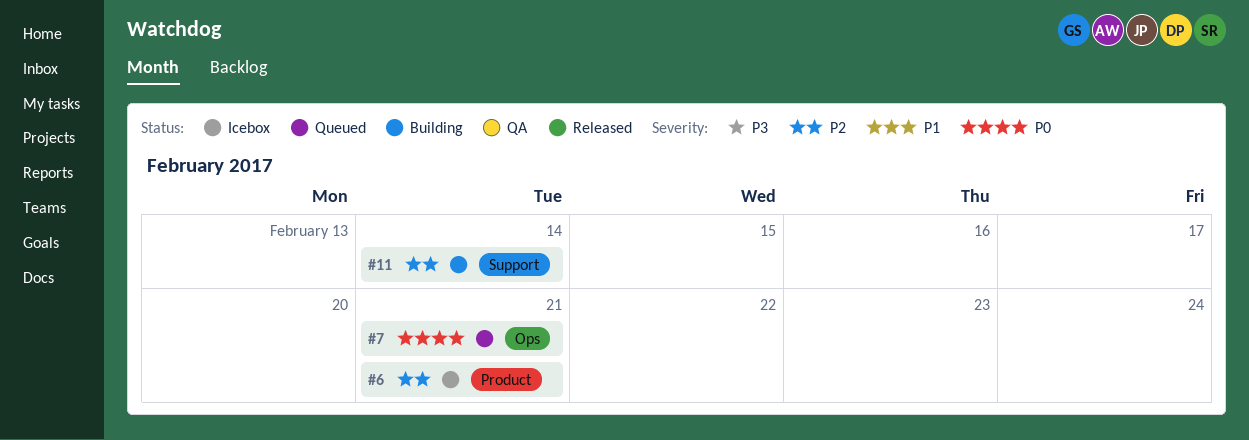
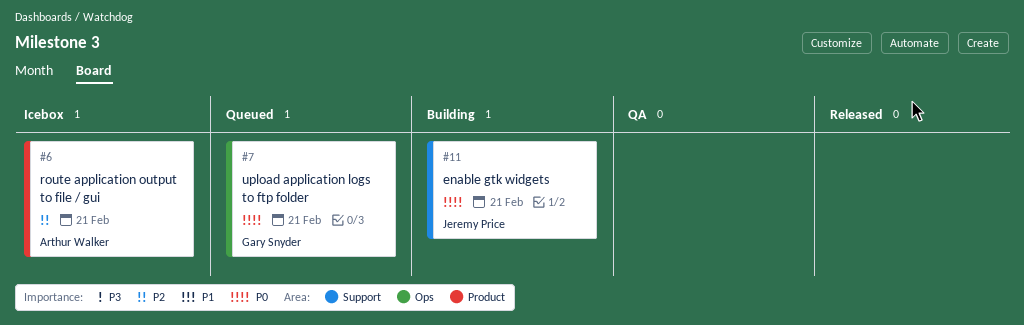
#11, priority: P2 -> P0
#11, due: Feb 14 -> Feb 21

